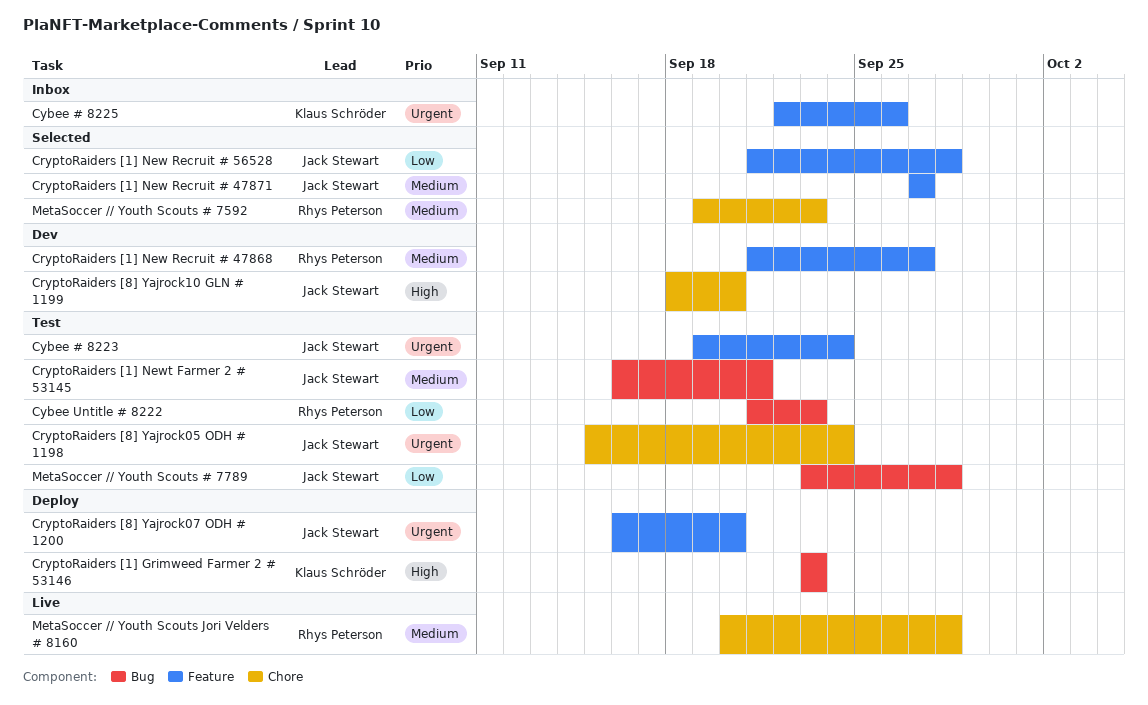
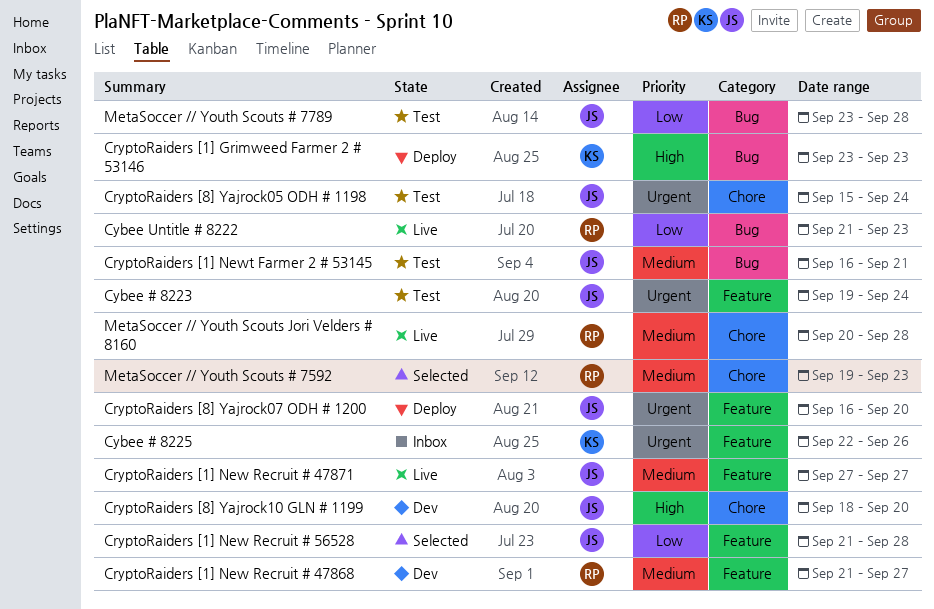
CryptoRaiders [1] New Recruit # 47871, status: Selected -> Live
Cybee Untitle # 8222, status: Test -> Live

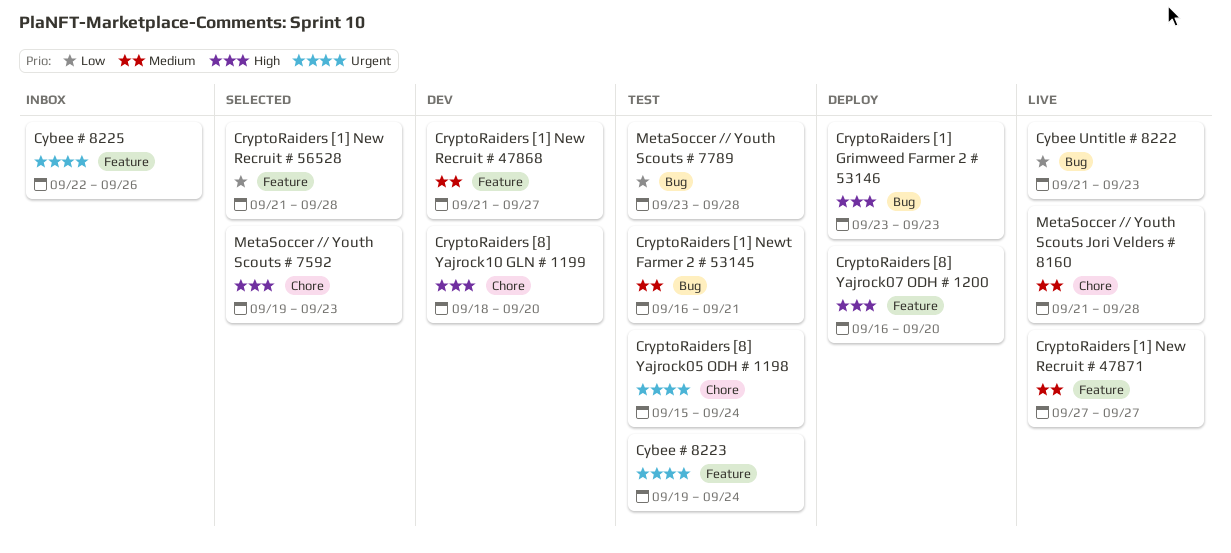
CryptoRaiders [8] Yajrock07 ODH # 1200, priority: Urgent -> High
MetaSoccer // Youth Scouts # 7592, priority: Medium -> High
MetaSoccer // Youth Scouts Jori Velders # 8160, start: Sep 20 -> Sep 21

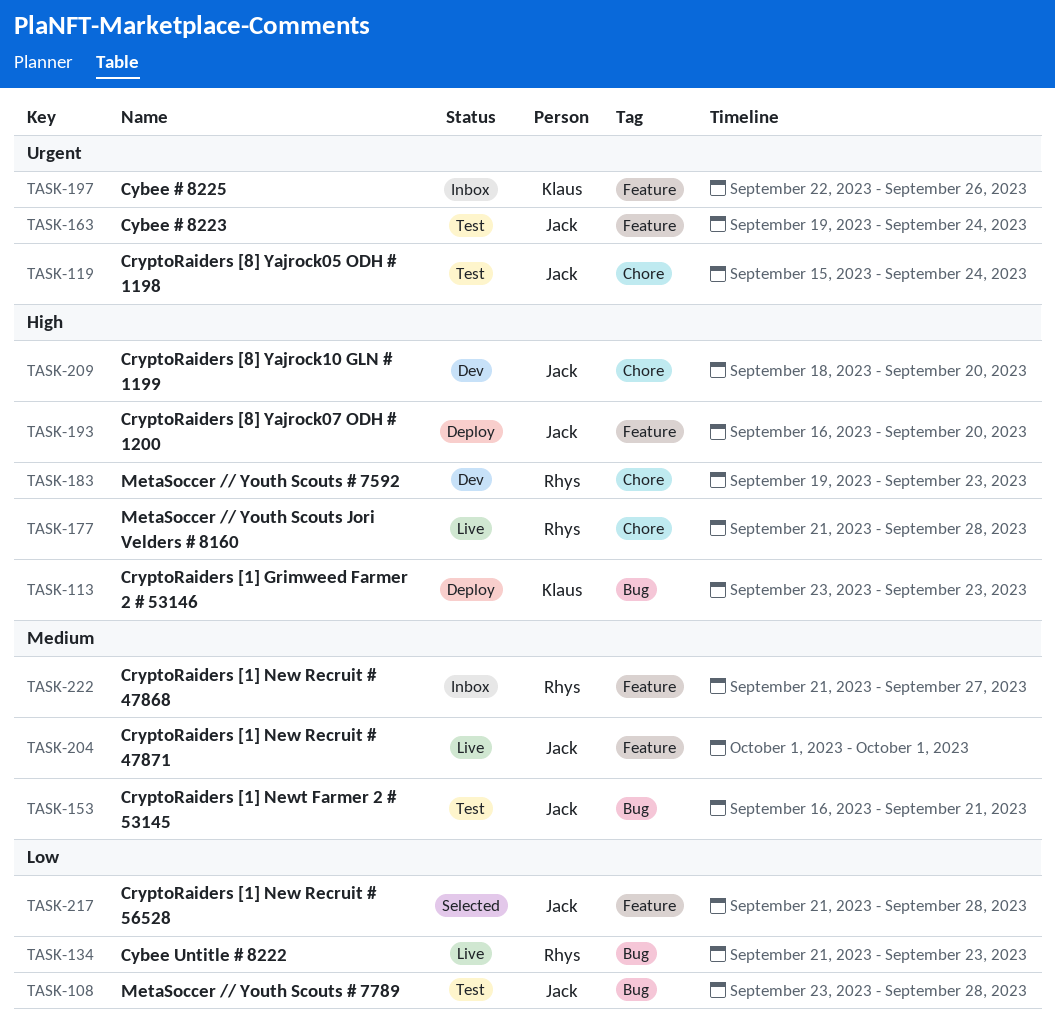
CryptoRaiders [1] New Recruit # 47868, status: Dev -> Inbox
CryptoRaiders [1] New Recruit # 47871, start: Sep 27 -> Oct 1
CryptoRaiders [1] New Recruit # 47871, due: Sep 27 -> Oct 1
MetaSoccer // Youth Scouts # 7592, status: Selected -> Dev
MetaSoccer // Youth Scouts Jori Velders # 8160, priority: Medium -> High

